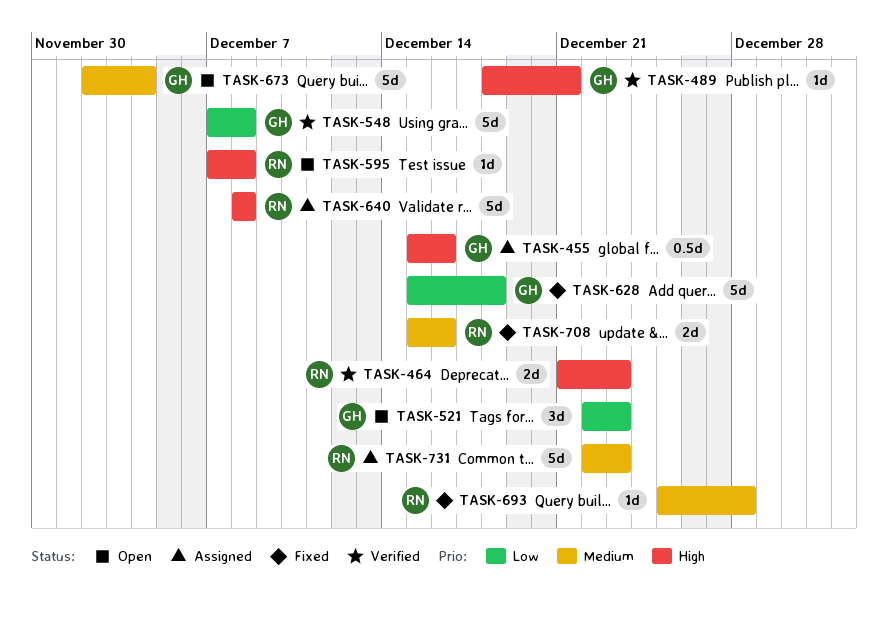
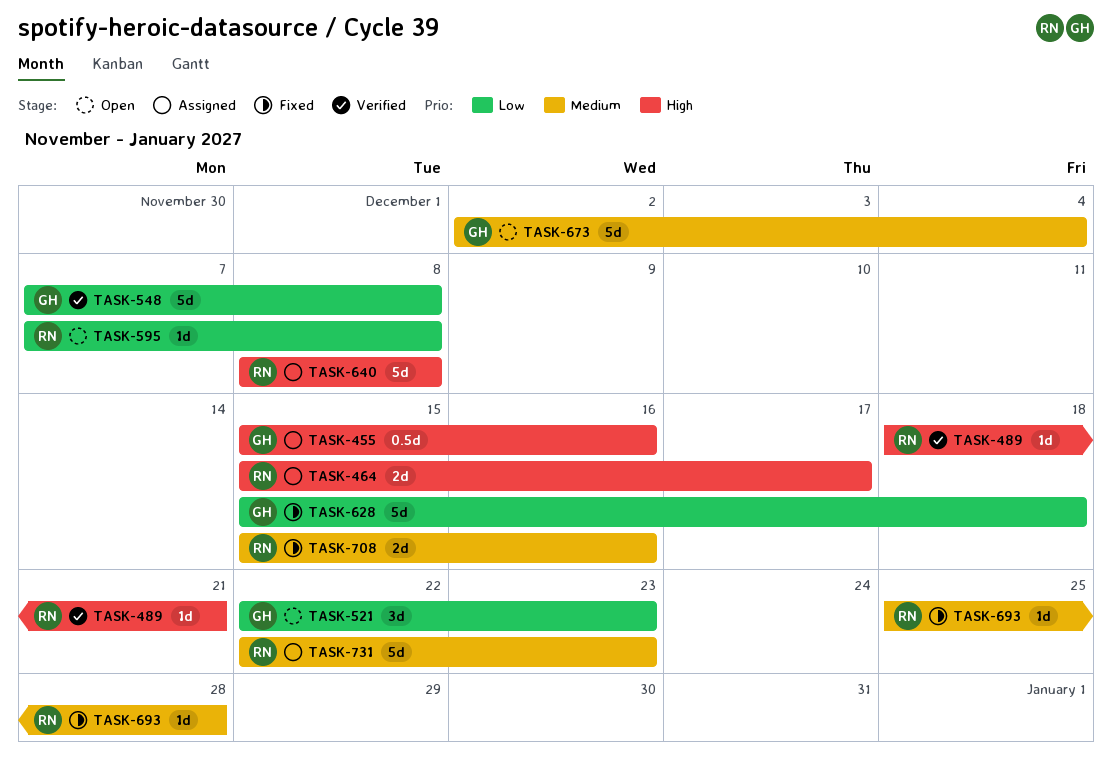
TASK-464, status: Verified -> Assigned
TASK-464, start: Dec 21 -> Dec 15
TASK-464, due: Dec 23 -> Dec 17
TASK-489, owner: GH -> RN
TASK-595, priority: High -> Low

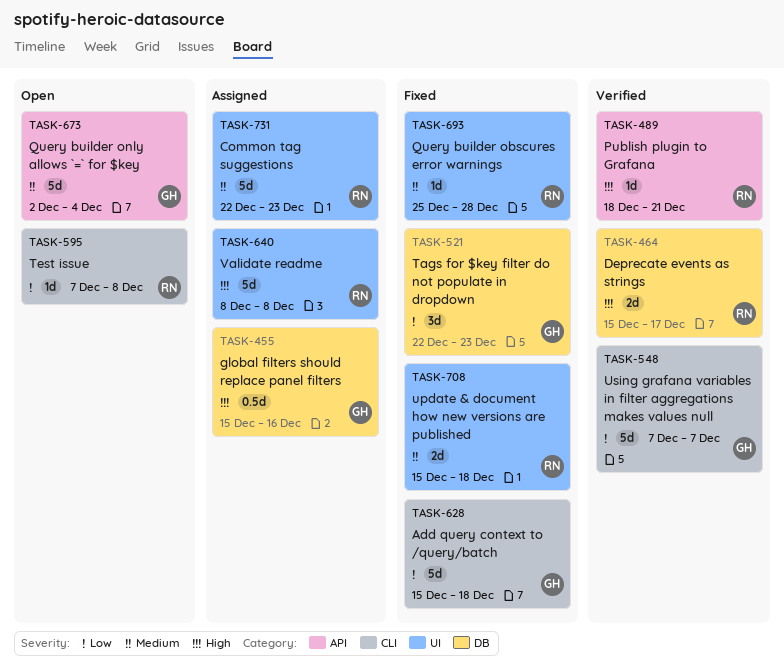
TASK-464, status: Assigned -> Verified
TASK-521, status: Open -> Fixed
TASK-548, due: Dec 8 -> Dec 7
TASK-708, due: Dec 16 -> Dec 18

